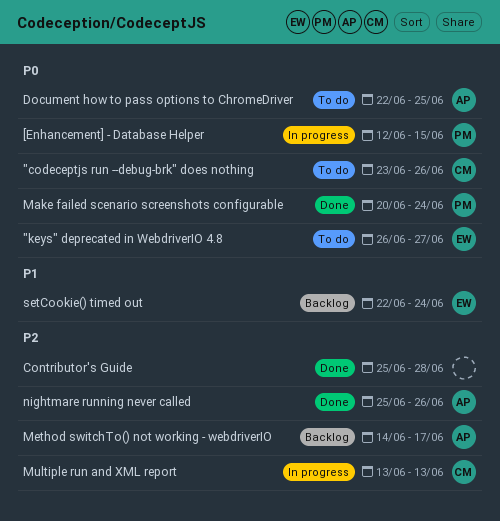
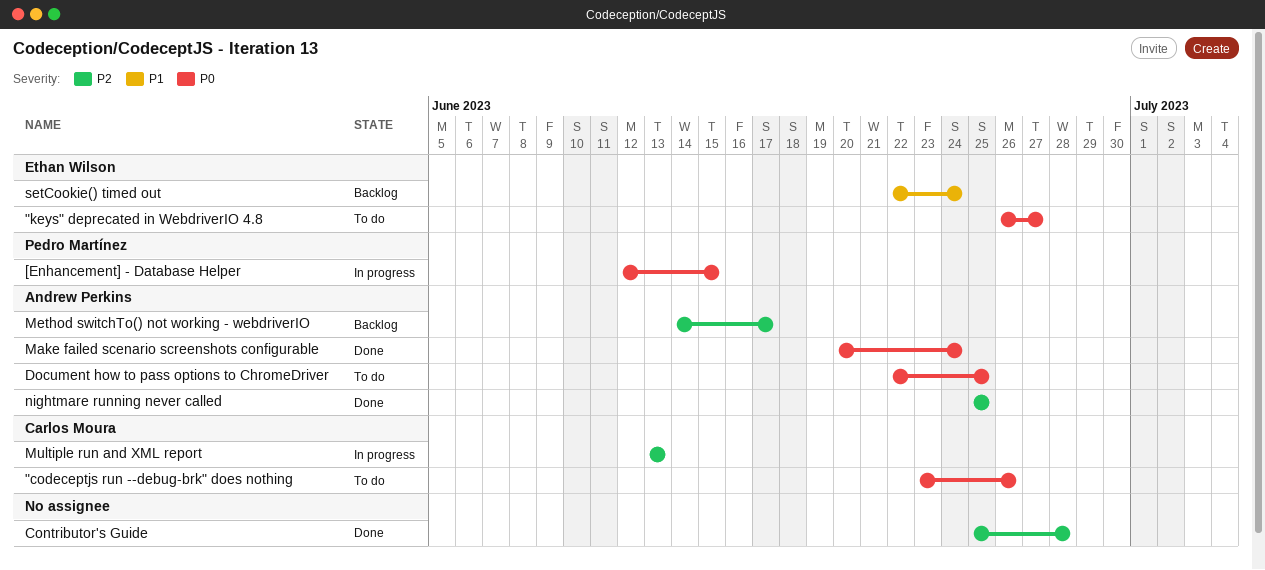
Make failed scenario screenshots configurable, owner: Pedro Martínez -> Andrew Perkins
nightmare running never called, due: Jun 26 -> Jun 25

